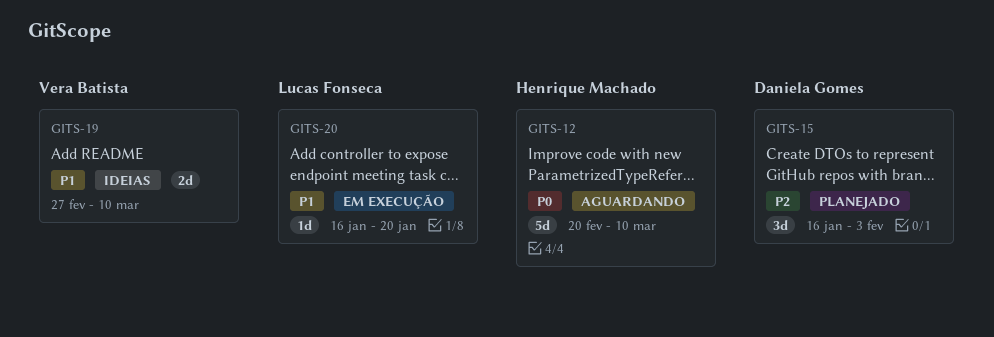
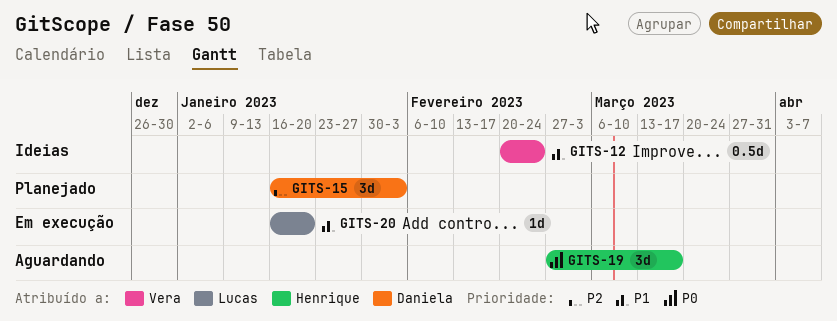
GITS-12, status: Aguardando -> Ideias
GITS-12, owner: Henrique Machado -> Vera Batista
GITS-12, priority: P0 -> P1
GITS-12, estimate: 5d -> 0.5d
GITS-12, due: Mar 10 -> Feb 24
GITS-19, status: Ideias -> Aguardando
GITS-19, owner: Vera Batista -> Henrique Machado
GITS-19, priority: P1 -> P0
GITS-19, estimate: 2d -> 3d
GITS-19, due: Mar 10 -> Mar 17

